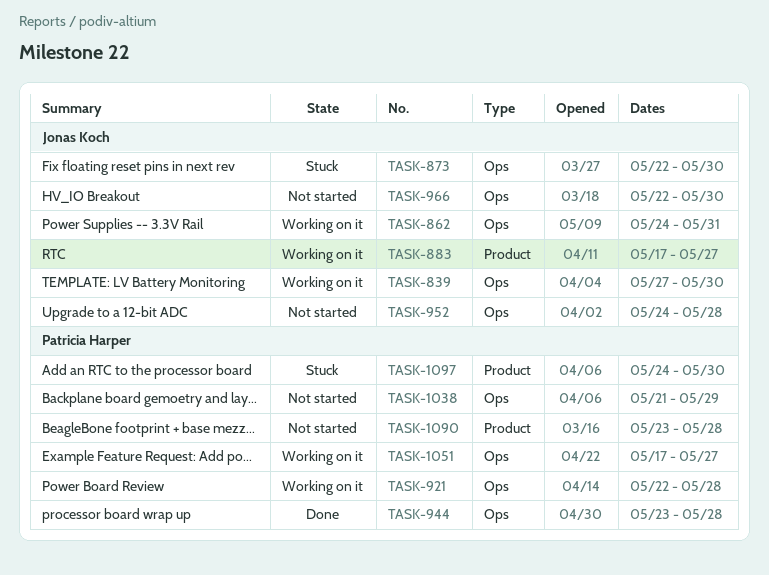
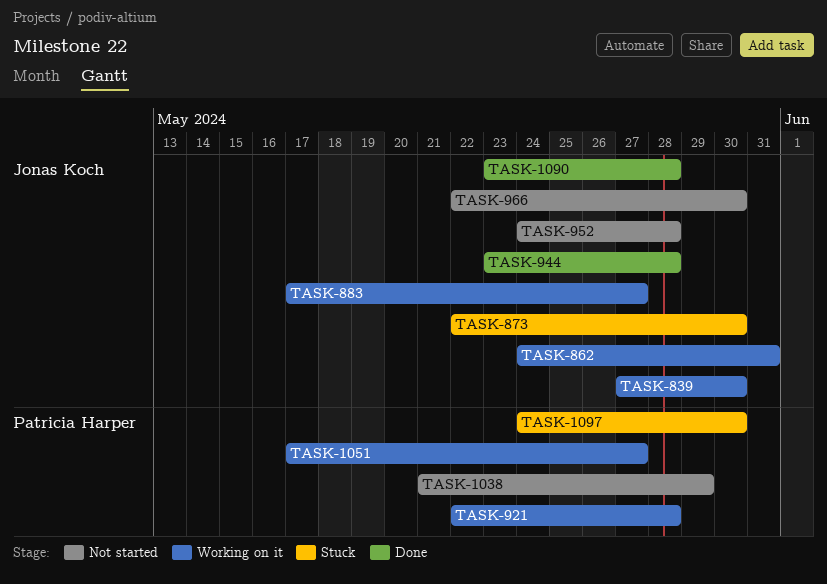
TASK-944, owner: Patricia Harper -> Jonas Koch
TASK-1090, status: Not started -> Done
TASK-1090, owner: Patricia Harper -> Jonas Koch

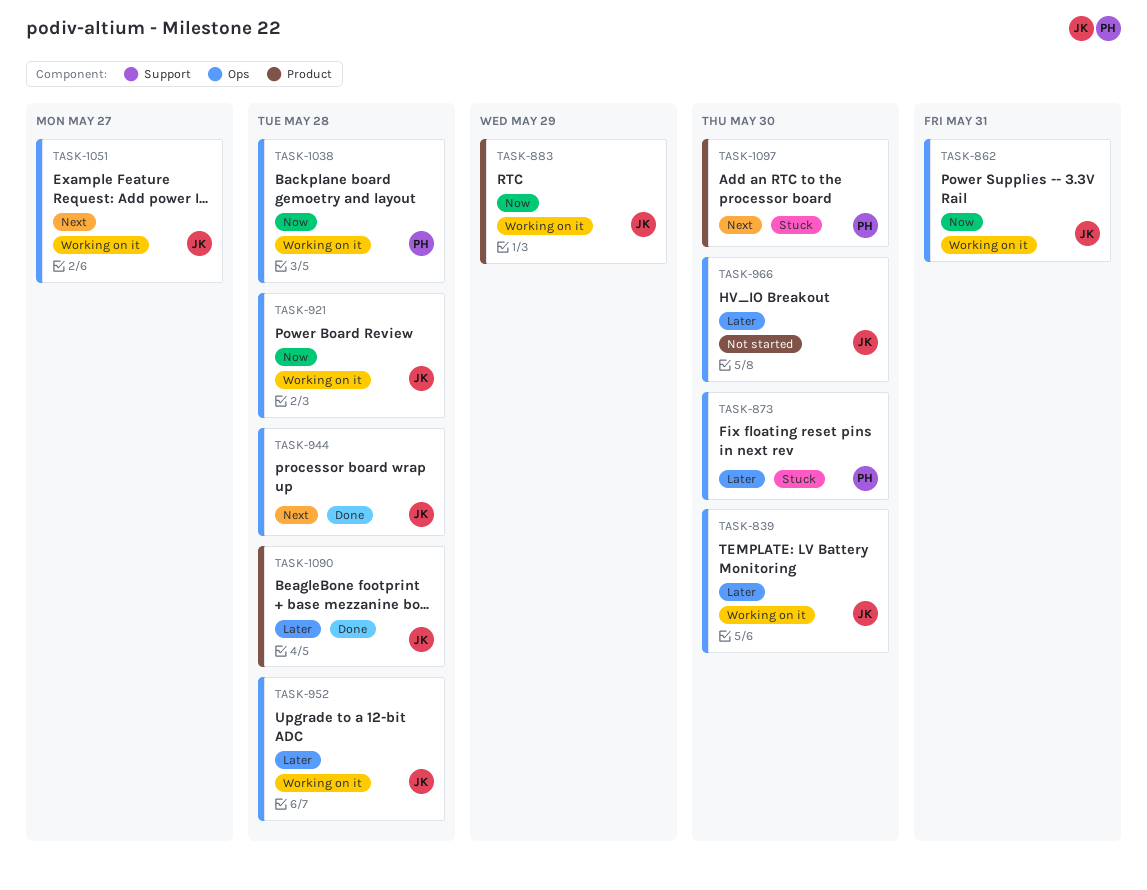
TASK-873, owner: Jonas Koch -> Patricia Harper
TASK-883, due: May 27 -> May 29
TASK-921, owner: Patricia Harper -> Jonas Koch
TASK-952, status: Not started -> Working on it
TASK-1038, status: Not started -> Working on it
TASK-1038, due: May 29 -> May 28
TASK-1051, owner: Patricia Harper -> Jonas Koch

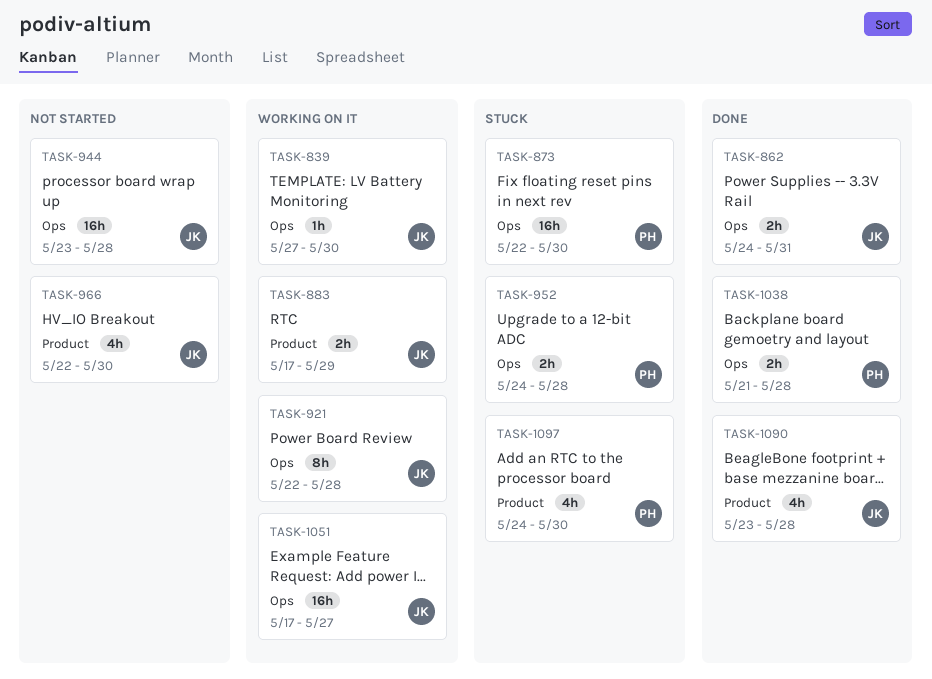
TASK-862, status: Working on it -> Done
TASK-944, status: Done -> Not started
TASK-952, status: Working on it -> Stuck
TASK-952, owner: JK -> PH
TASK-966, label: Ops -> Product
TASK-1038, status: Working on it -> Done

